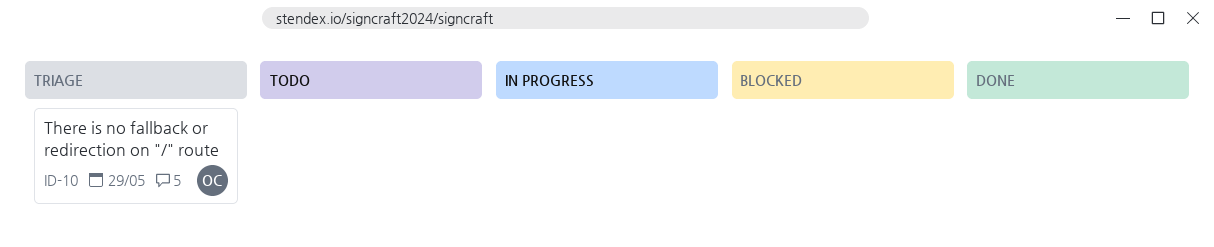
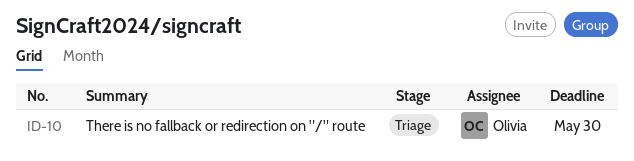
ID-10, due: May 29 -> May 30

